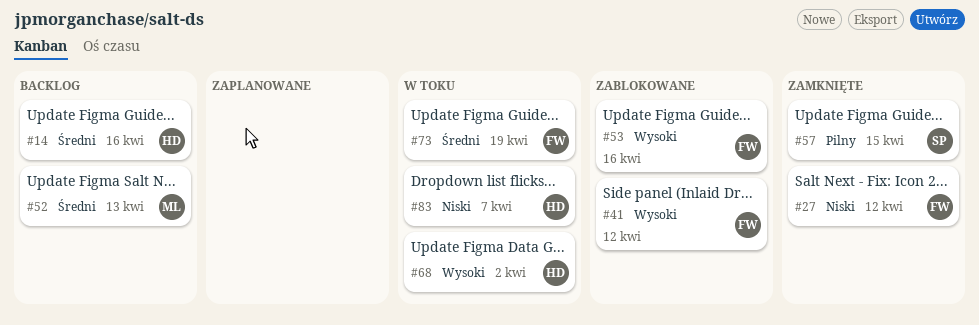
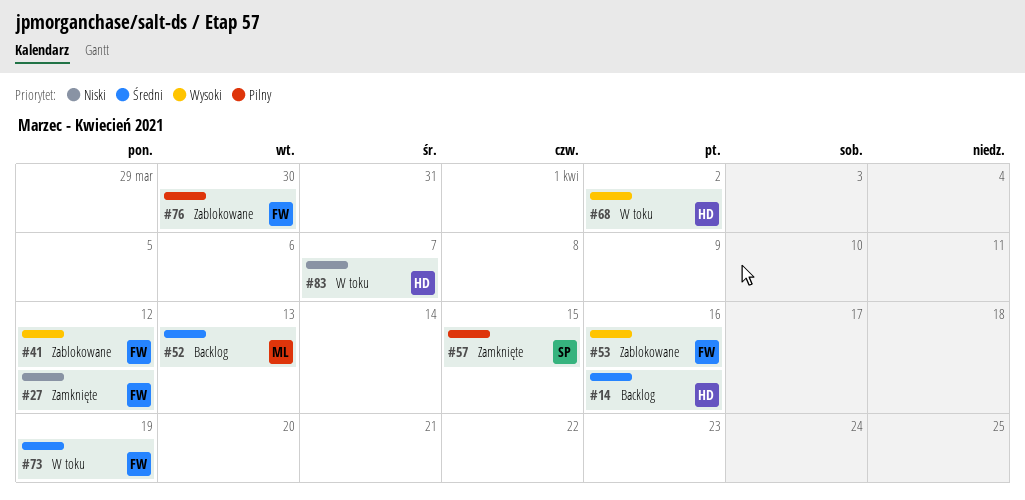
#76: none -> present

